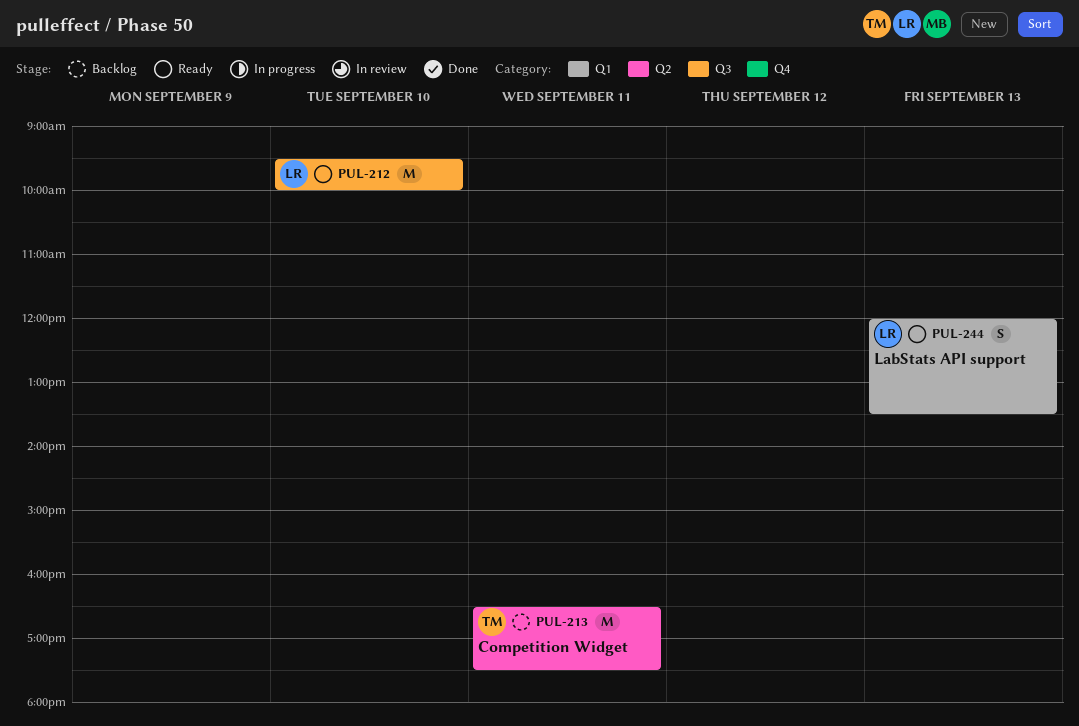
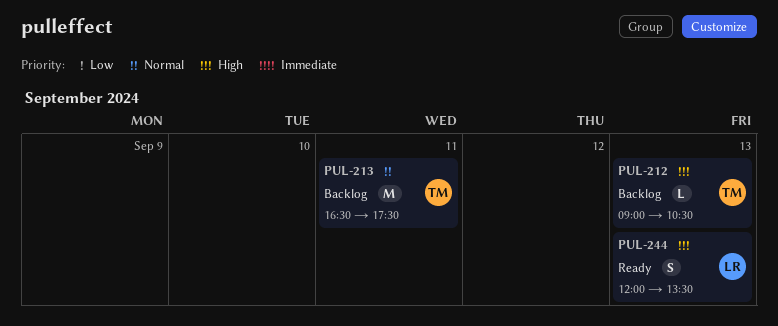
PUL-212, status: Ready -> Backlog
PUL-212, owner: LR -> TM
PUL-212, estimate: M -> L
PUL-212, day: Sep 10 -> Sep 13
PUL-212, begins: 09:30 -> 09:00
PUL-212, ends: 10:00 -> 10:30

